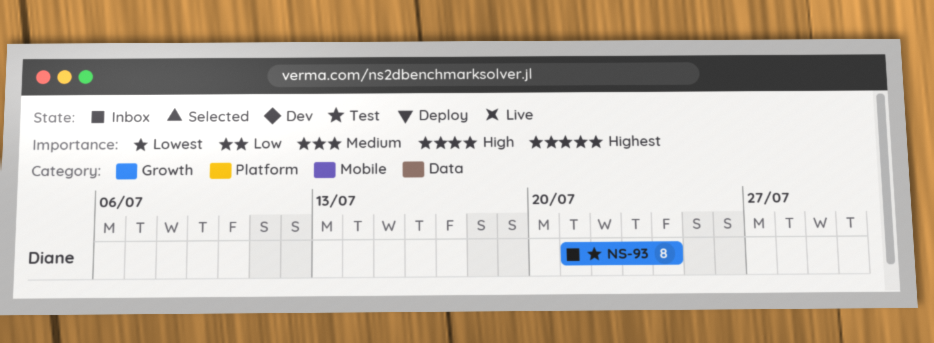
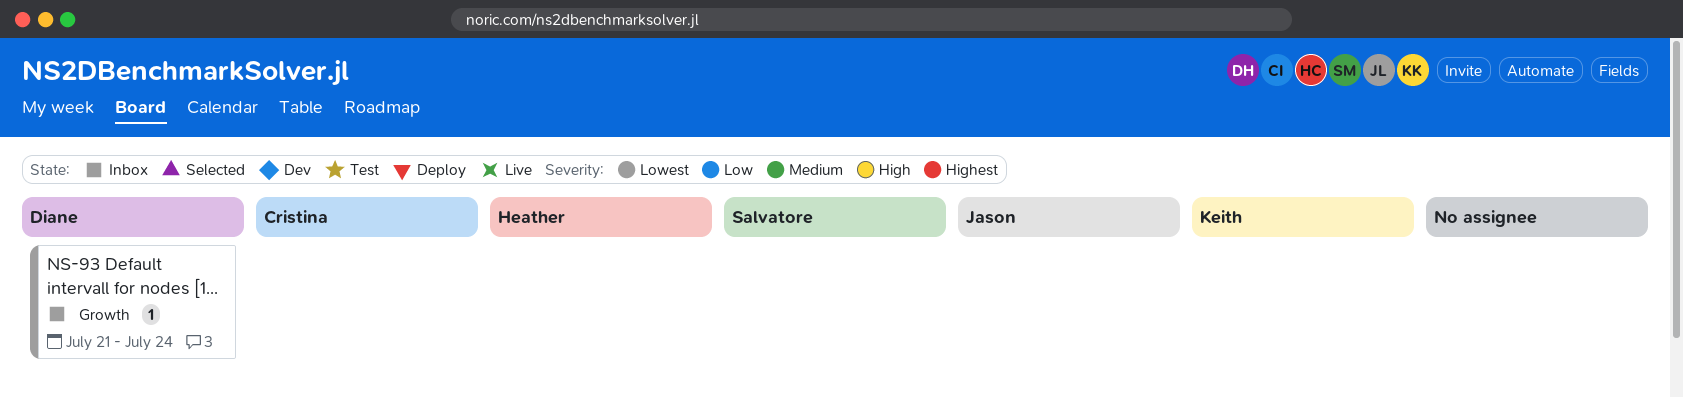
NS-93, estimate: 8 -> 1

